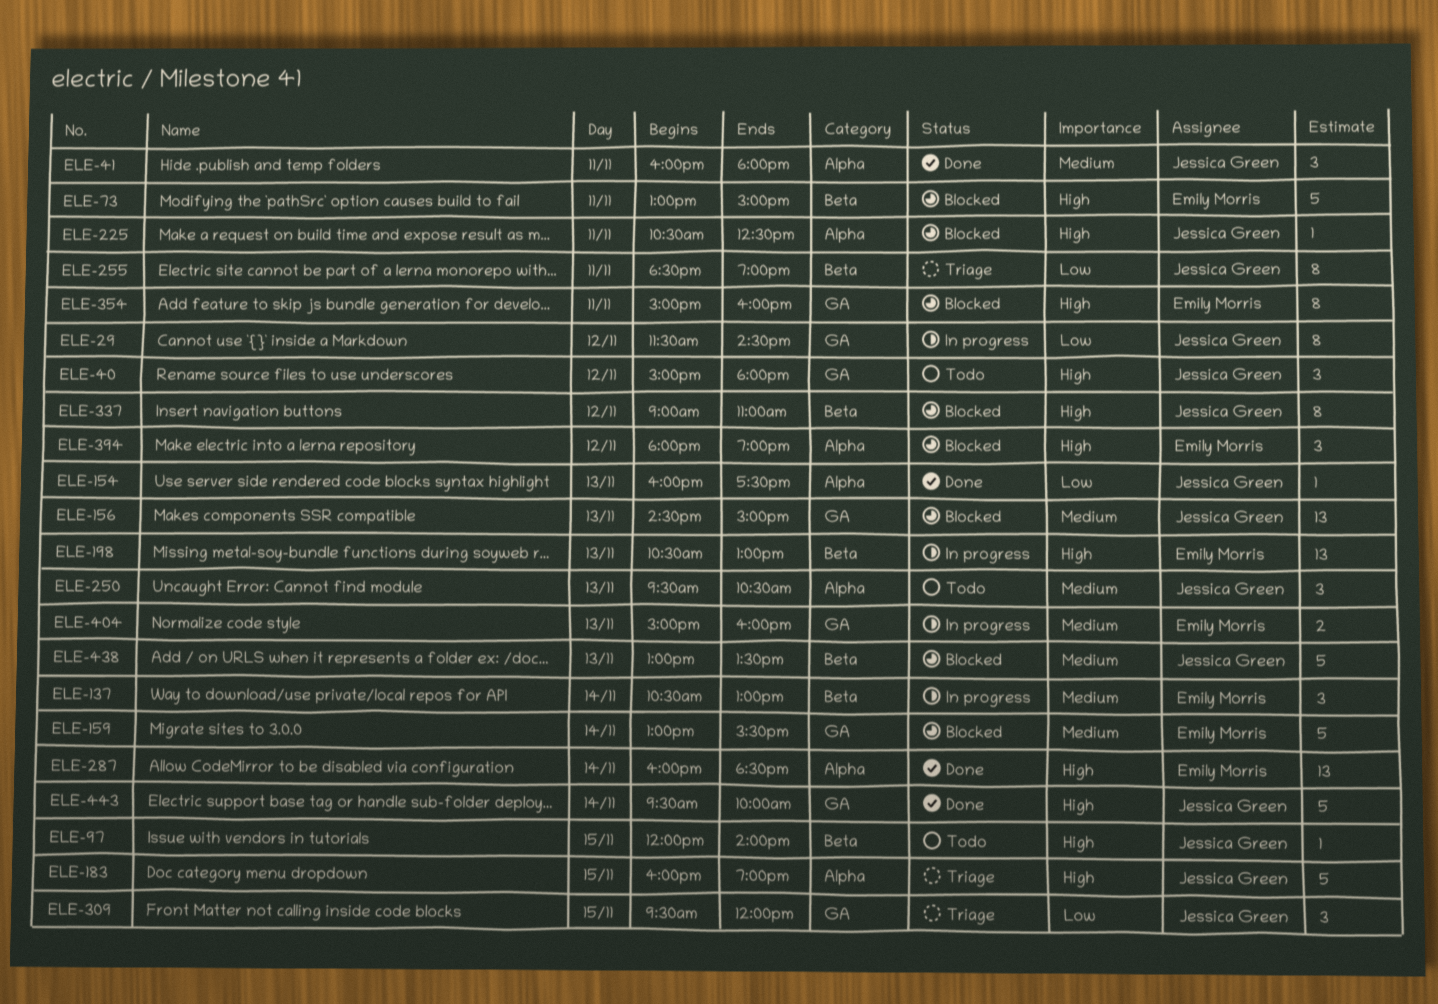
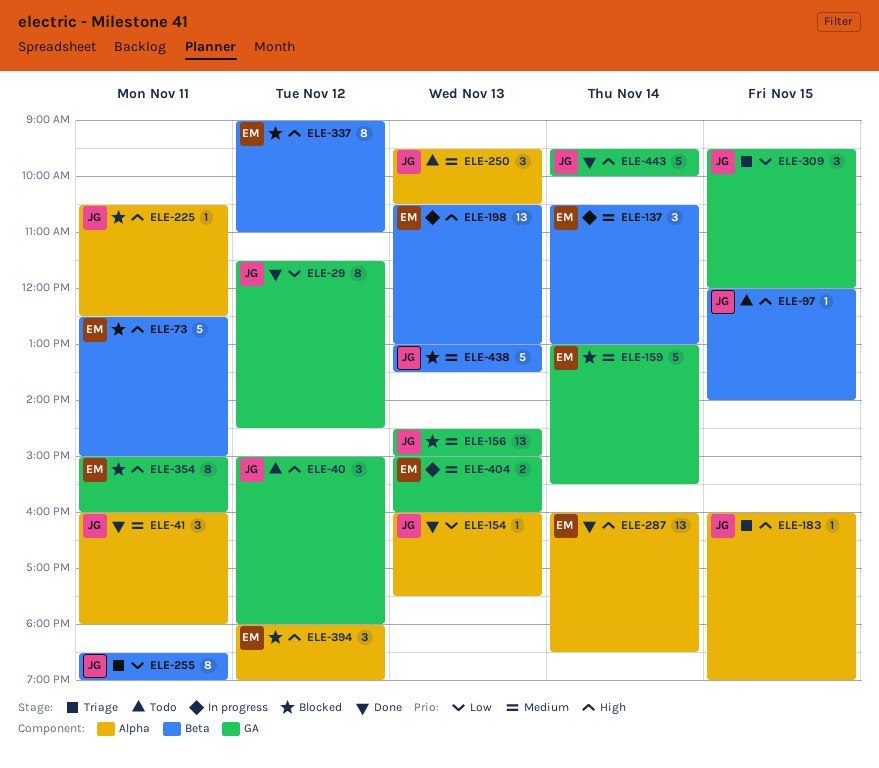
ELE-29, status: In progress -> Done
ELE-73, begins: 13:00 -> 12:30
ELE-183, estimate: 5 -> 1
ELE-337, owner: Jessica Green -> Emily Morris

